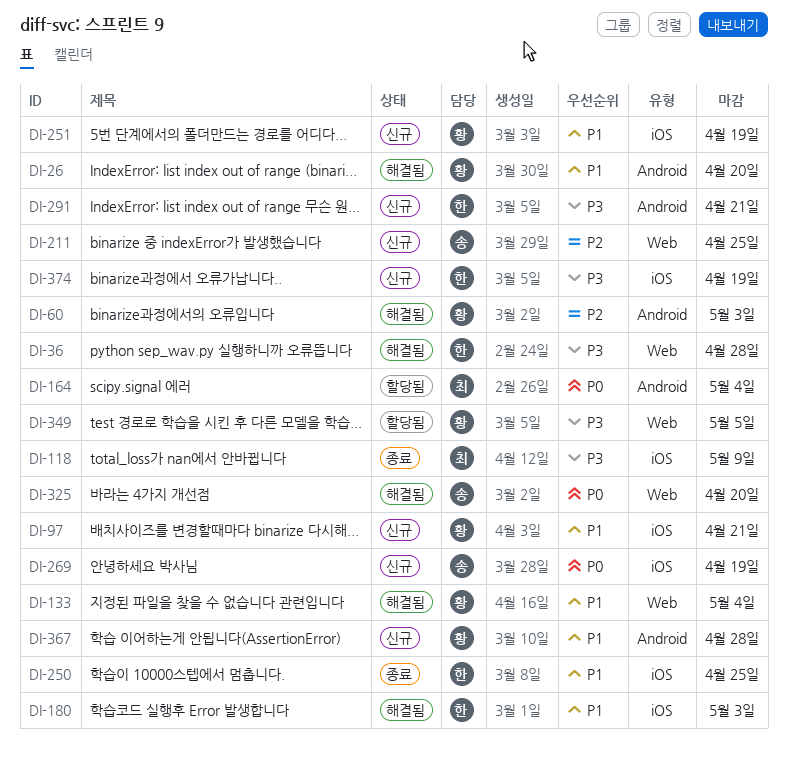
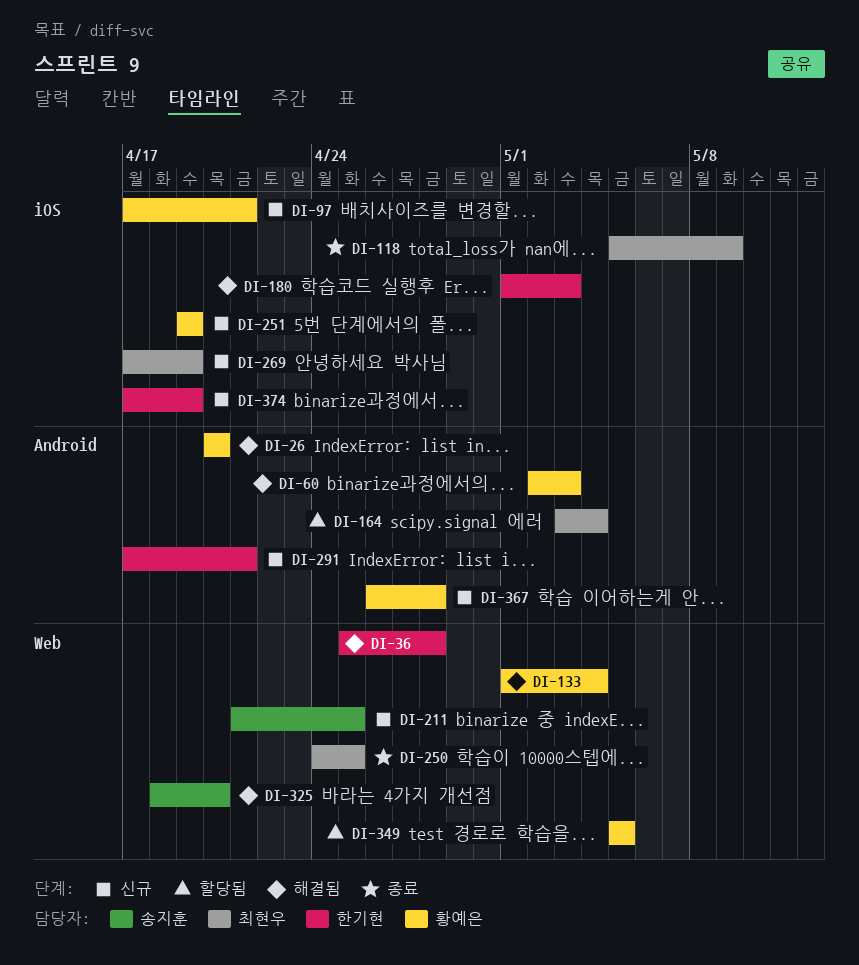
DI-250, owner: 한기현 -> 최현우
DI-250, label: iOS -> Web
DI-269, owner: 송지훈 -> 최현우

